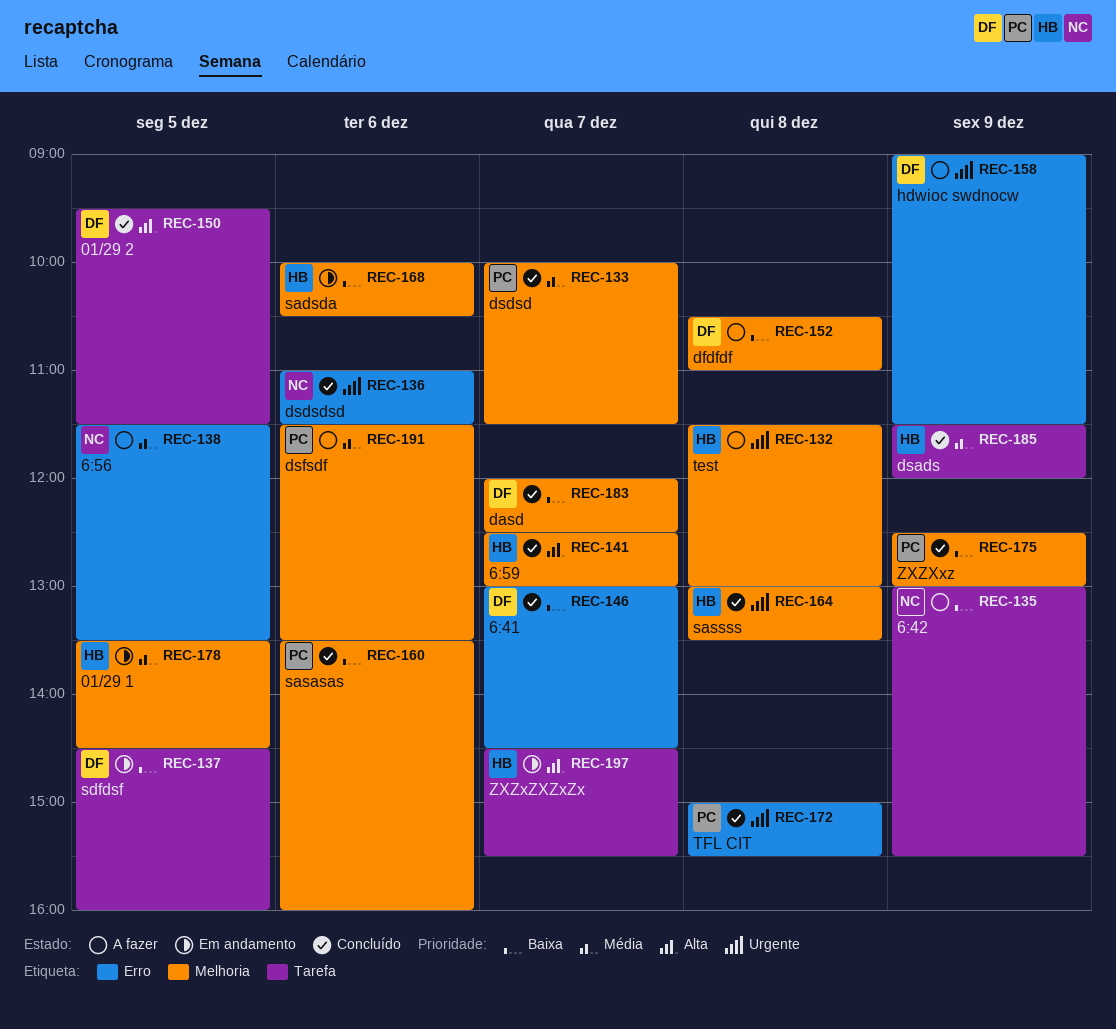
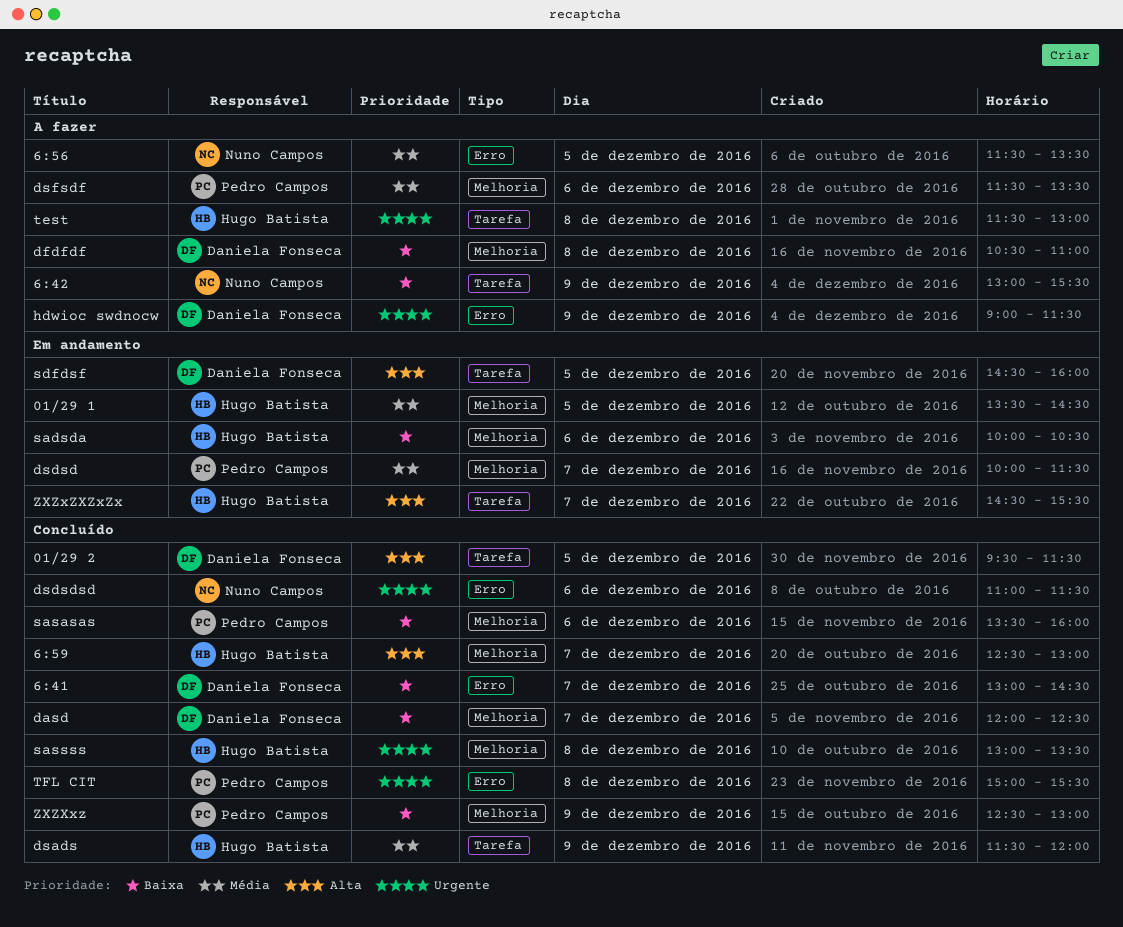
dsdsd, status: Concluído -> Em andamento
sdfdsf, priority: Baixa -> Alta
test, label: Melhoria -> Tarefa

